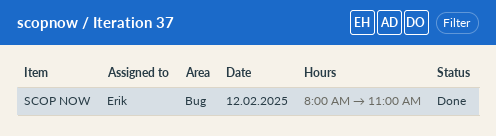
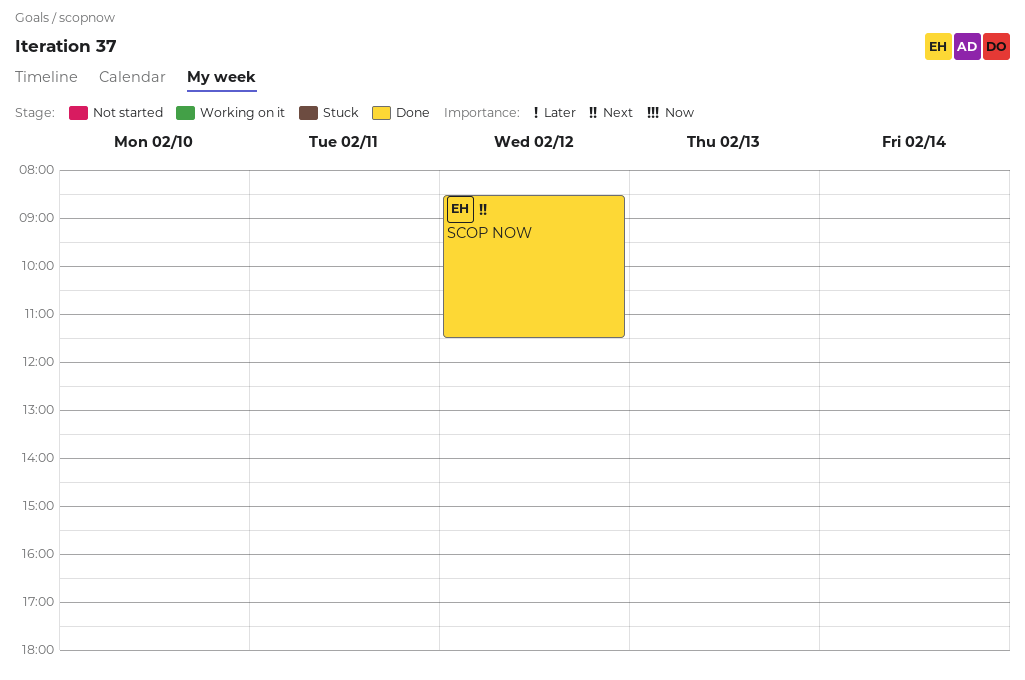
SCOP NOW, begins: 08:00 -> 08:30
SCOP NOW, ends: 11:00 -> 11:30

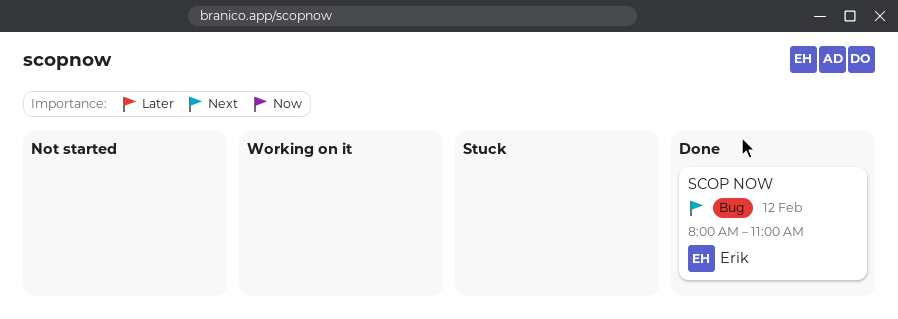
SCOP NOW, begins: 08:30 -> 08:00
SCOP NOW, ends: 11:30 -> 11:00

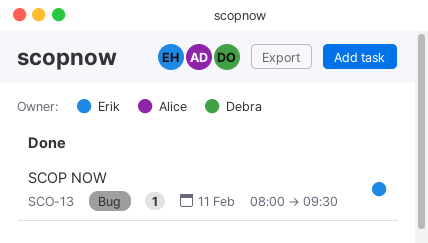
SCOP NOW, day: Feb 12 -> Feb 11
SCOP NOW, ends: 11:00 -> 09:30

